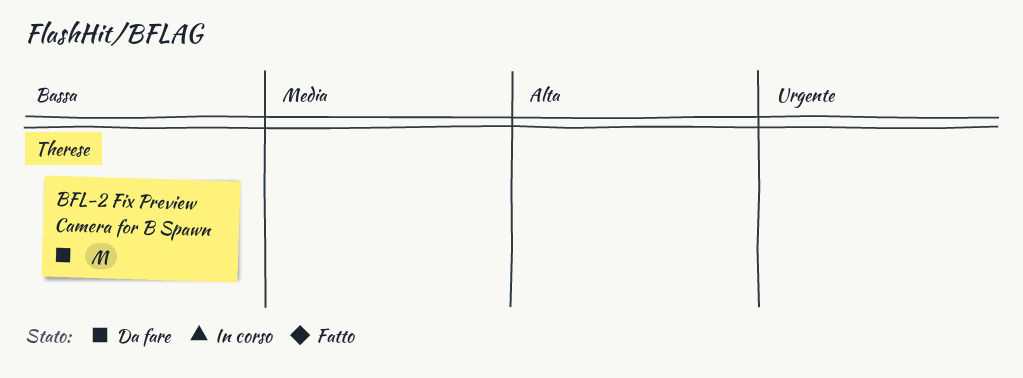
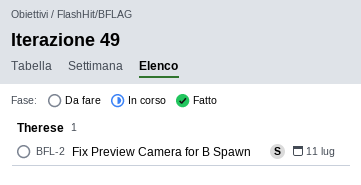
BFL-2, estimate: M -> S

